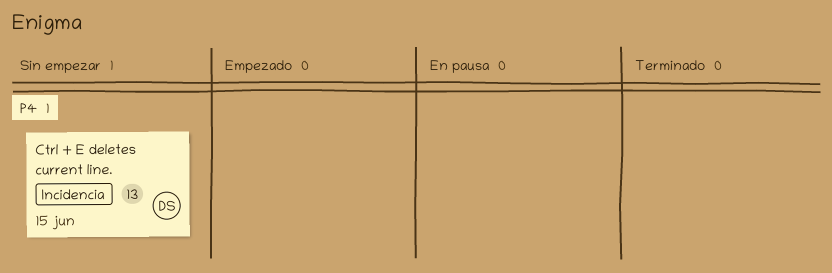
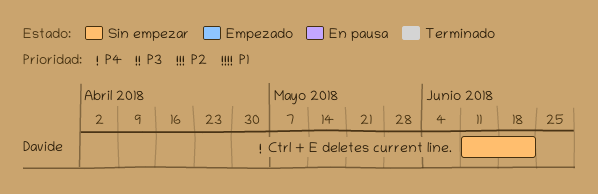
Ctrl + E deletes current line., due: Jun 15 -> Jun 22

